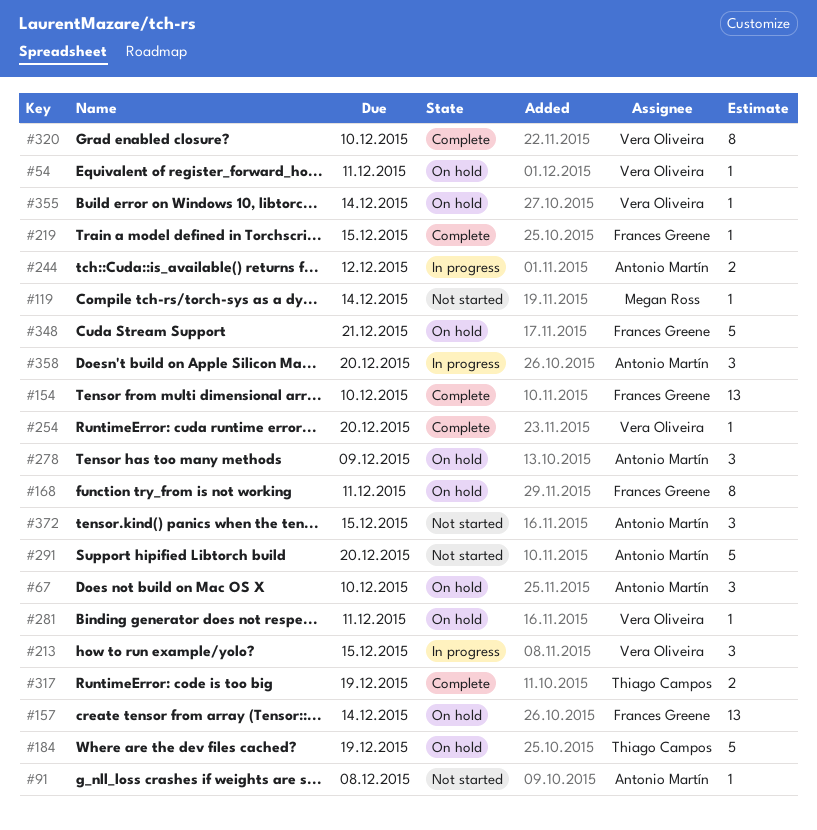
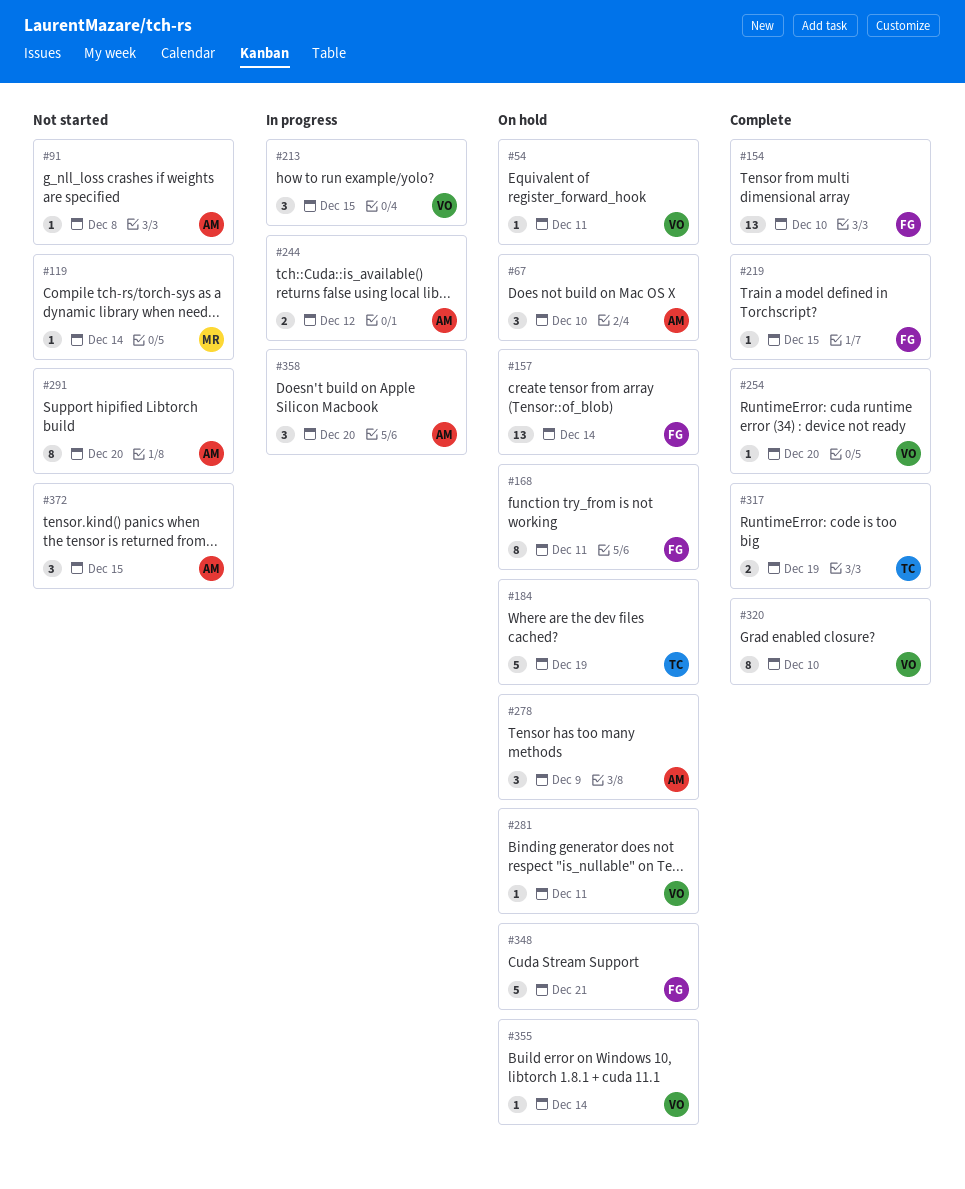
#291, estimate: 5 -> 8

